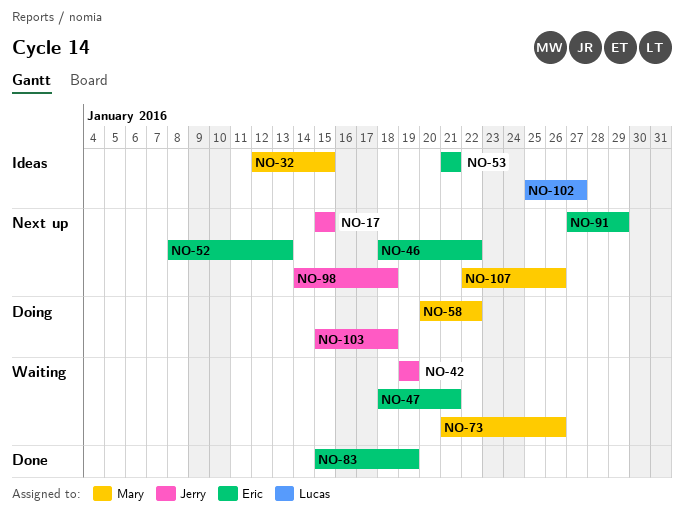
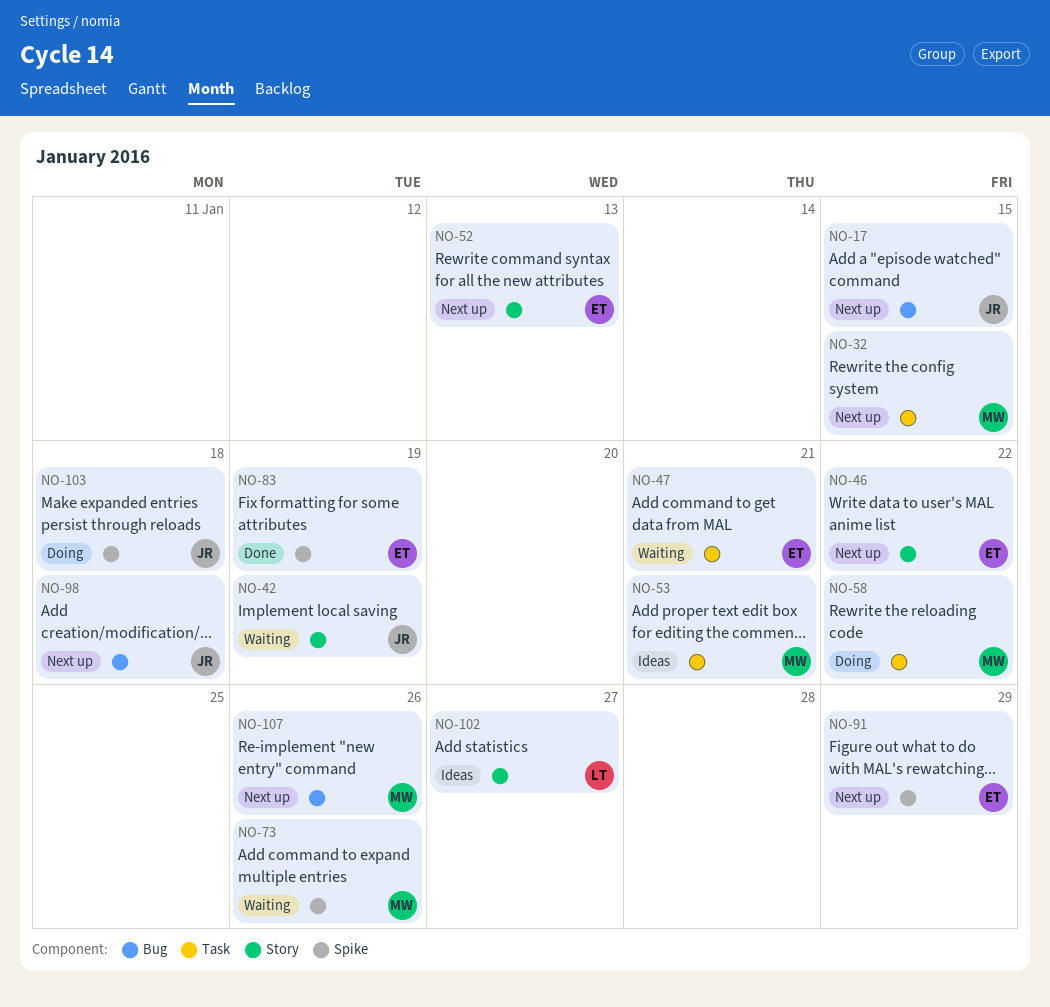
NO-32, status: Ideas -> Next up
NO-53, owner: Eric -> Mary

